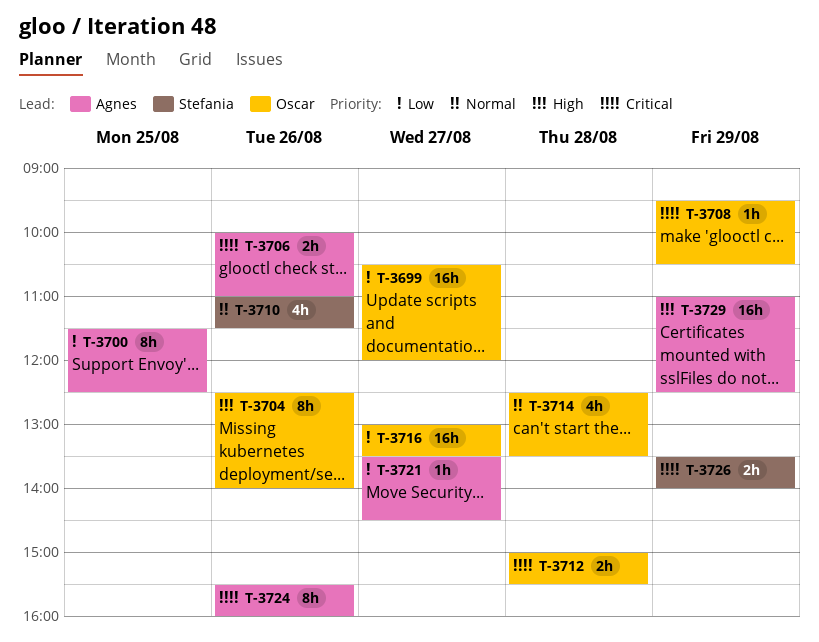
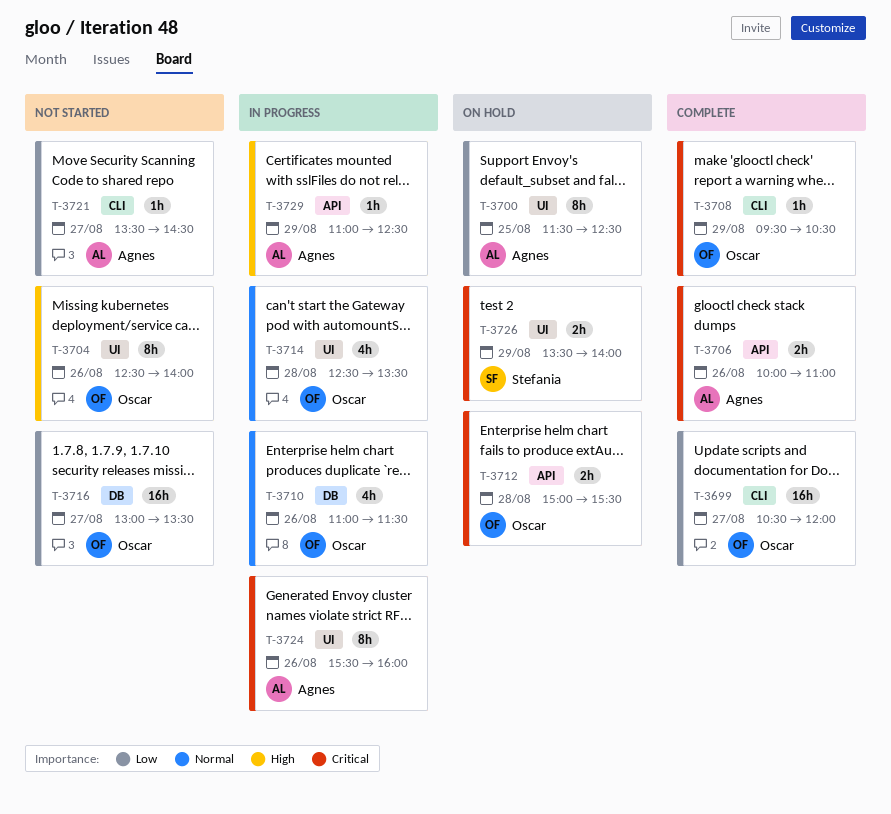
T-3710, owner: Stefania -> Oscar
T-3729, estimate: 16h -> 1h

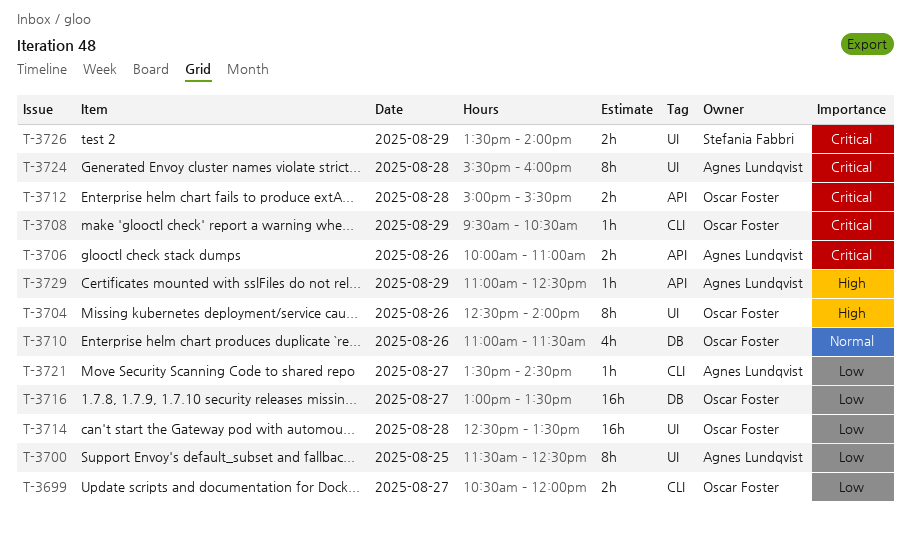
T-3699, estimate: 16h -> 2h
T-3714, priority: Normal -> Low
T-3714, estimate: 4h -> 16h
T-3724, day: Aug 26 -> Aug 28

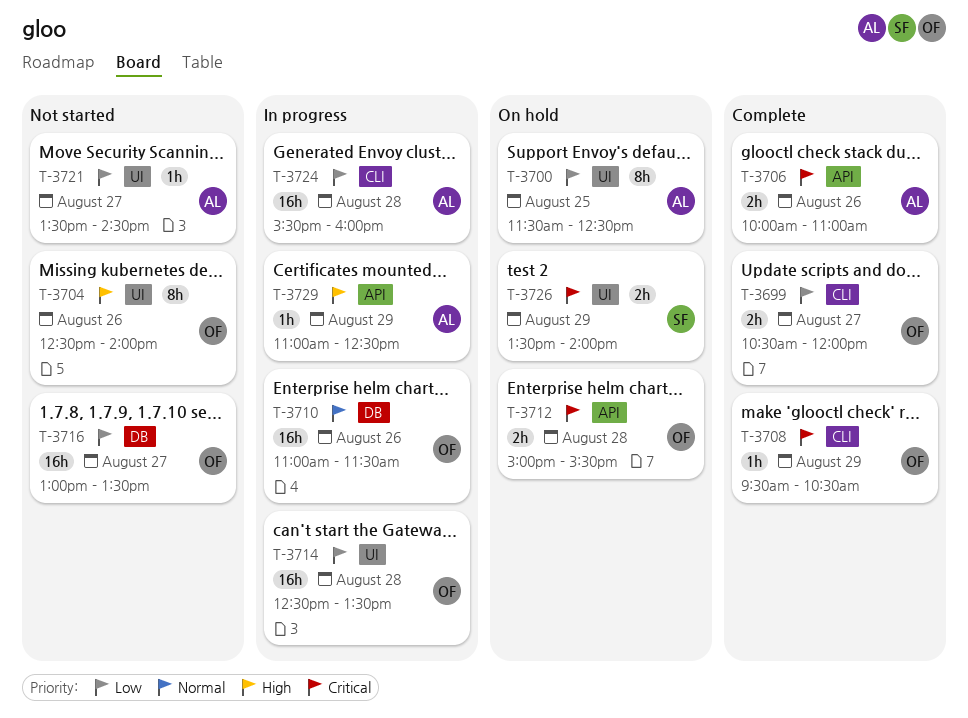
T-3710, estimate: 4h -> 16h
T-3721, label: CLI -> UI
T-3724, priority: Critical -> Low
T-3724, label: UI -> CLI
T-3724, estimate: 8h -> 16h

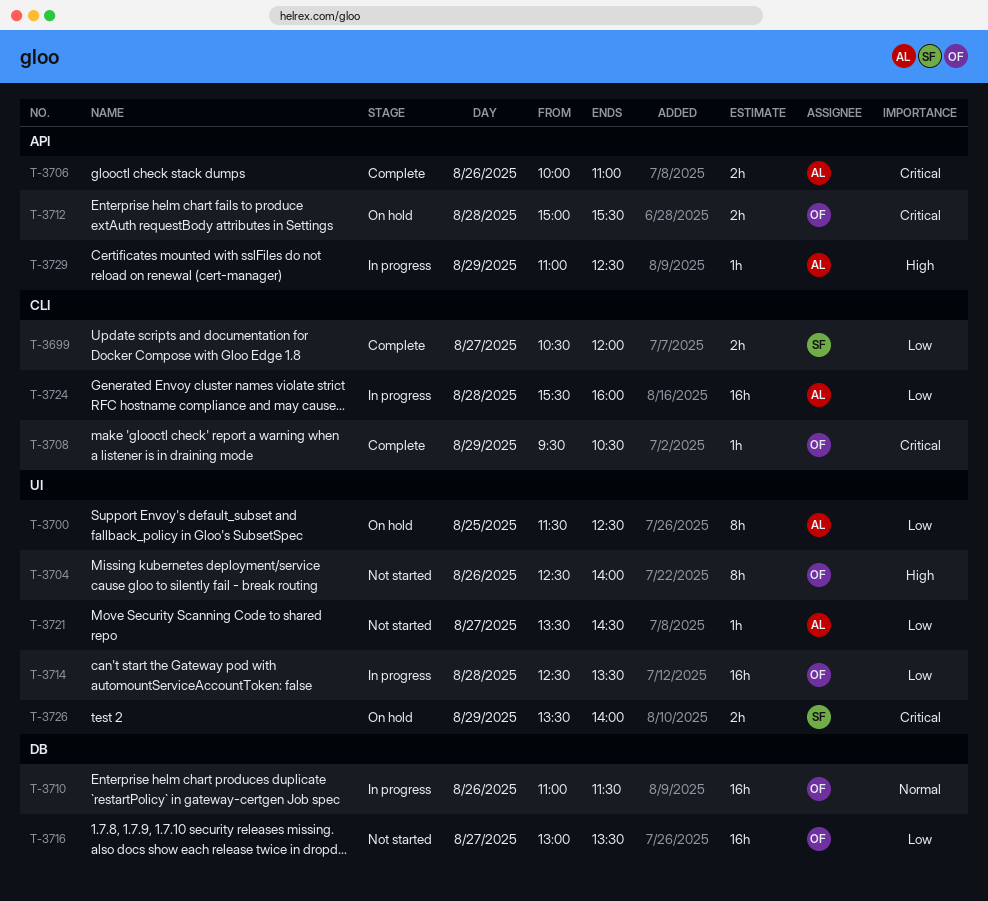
T-3699, owner: OF -> SF

